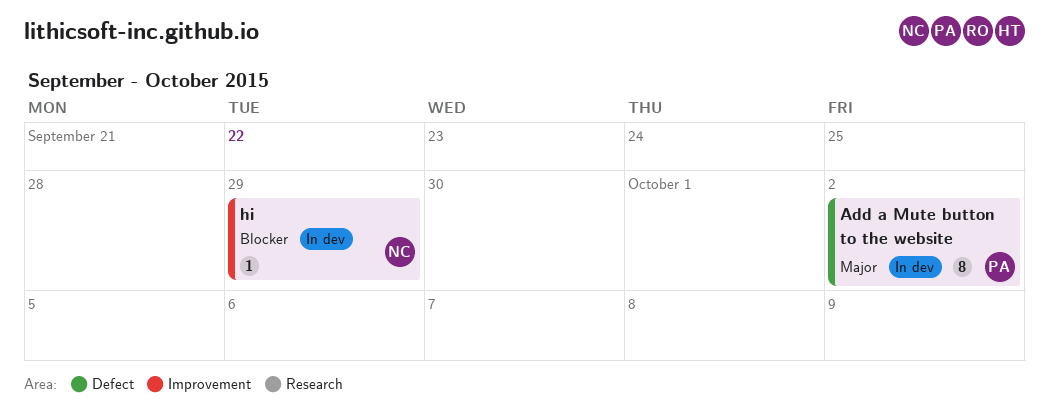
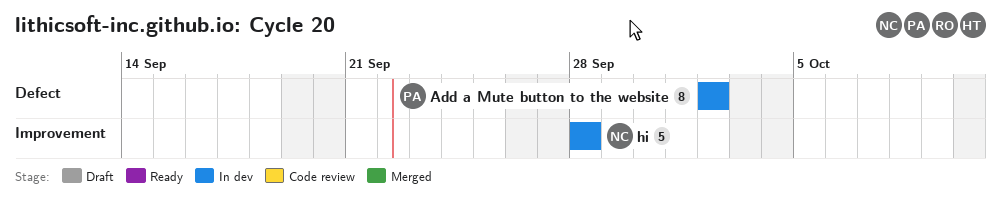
hi, estimate: 1 -> 5
hi, due: Sep 29 -> Sep 28

